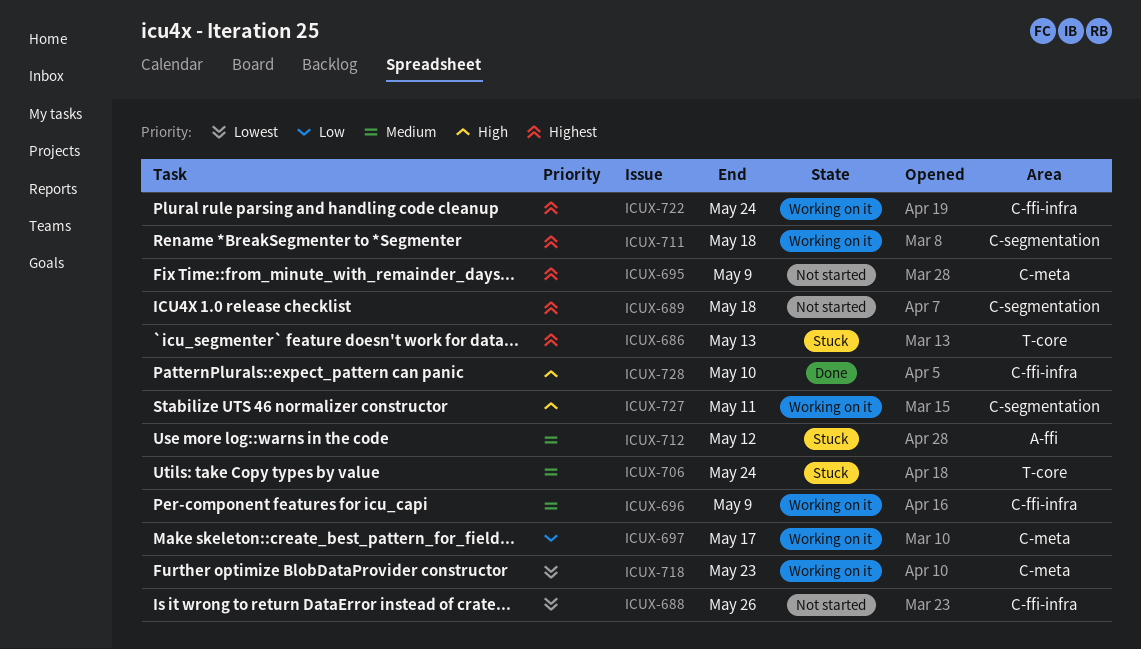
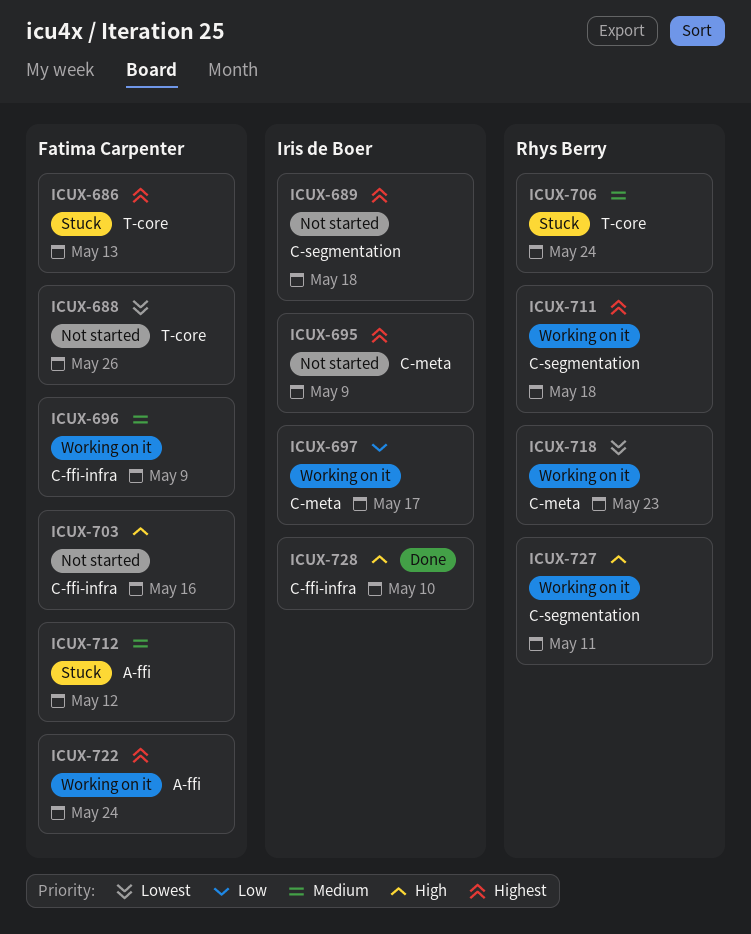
ICUX-688, label: C-ffi-infra -> T-core
ICUX-703: none -> present
ICUX-722, label: C-ffi-infra -> A-ffi

